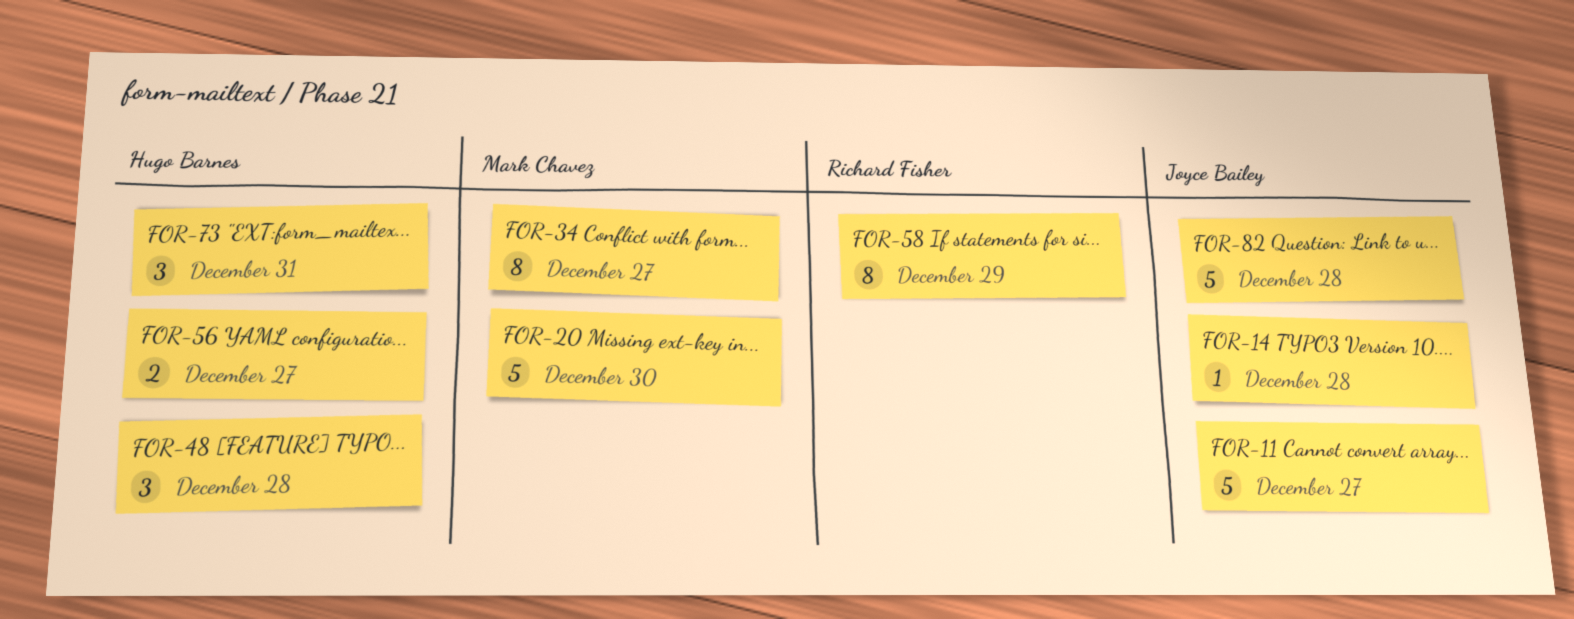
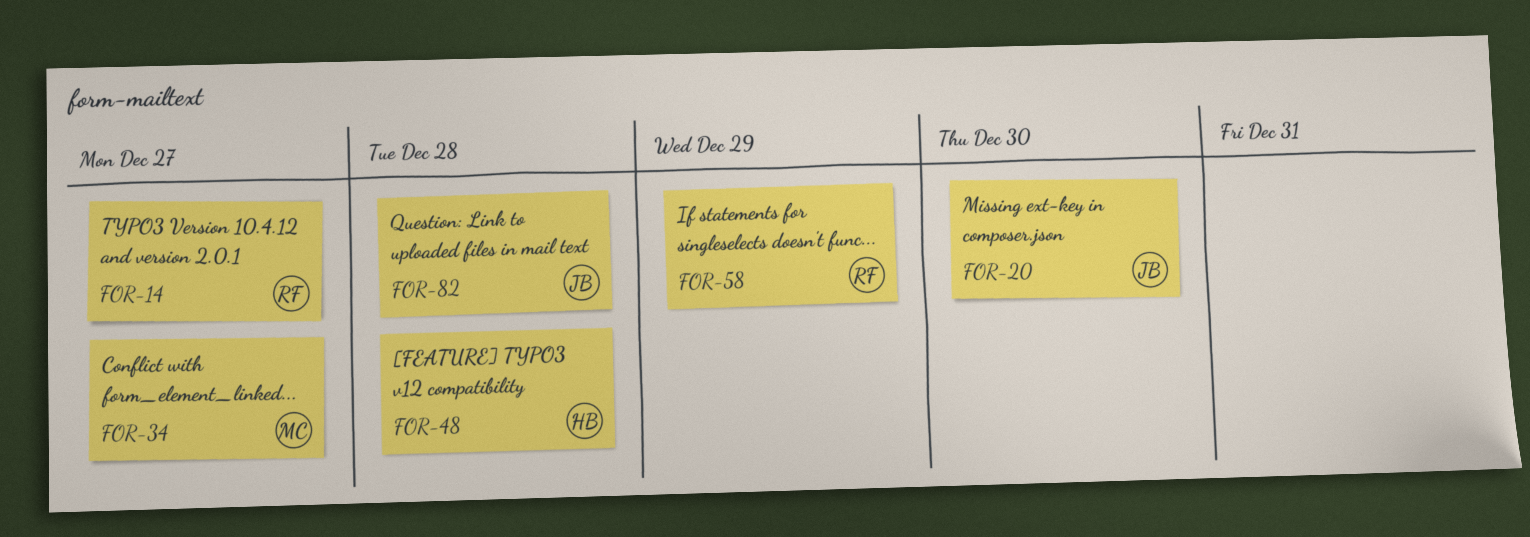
FOR-11: present -> none
FOR-14, owner: Joyce Bailey -> Richard Fisher
FOR-14, due: Dec 28 -> Dec 27
FOR-20, owner: Mark Chavez -> Joyce Bailey
FOR-56: present -> none
FOR-73: present -> none

